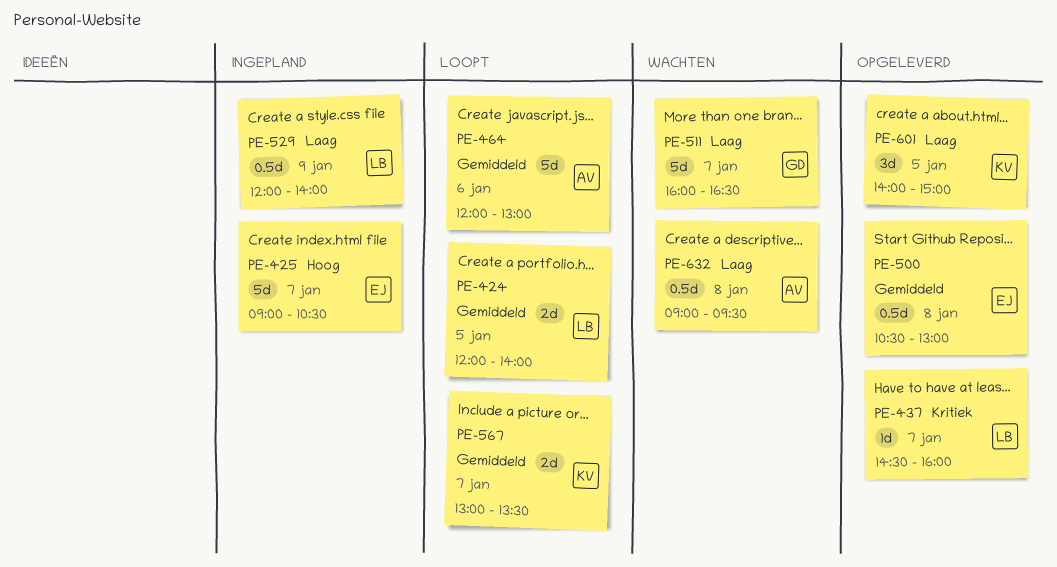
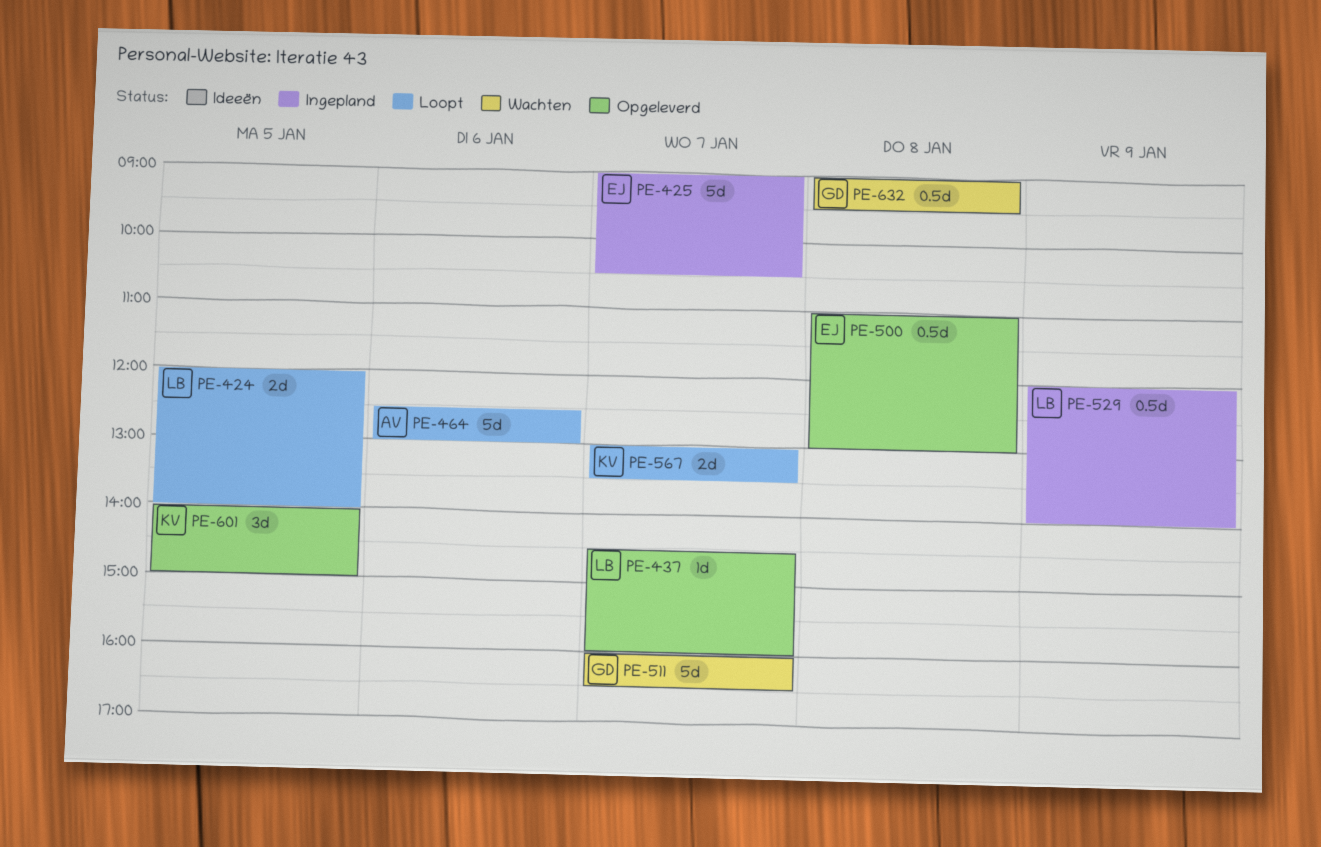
PE-464, begins: 12:00 -> 12:30
PE-500, begins: 10:30 -> 11:00
PE-632, owner: AV -> GD

